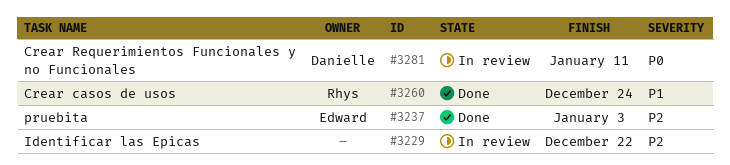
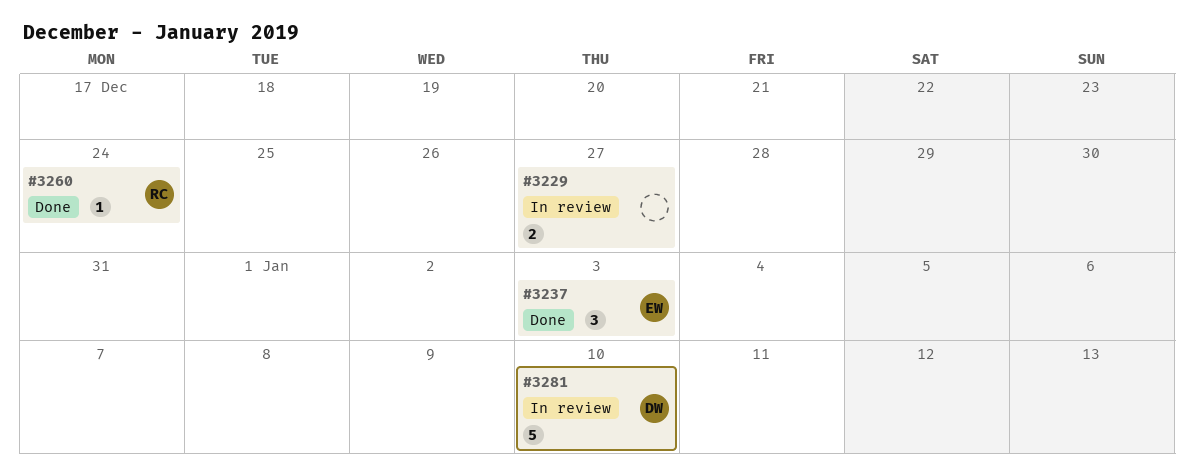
#3229, due: Dec 22 -> Dec 27
#3281, due: Jan 11 -> Jan 10

